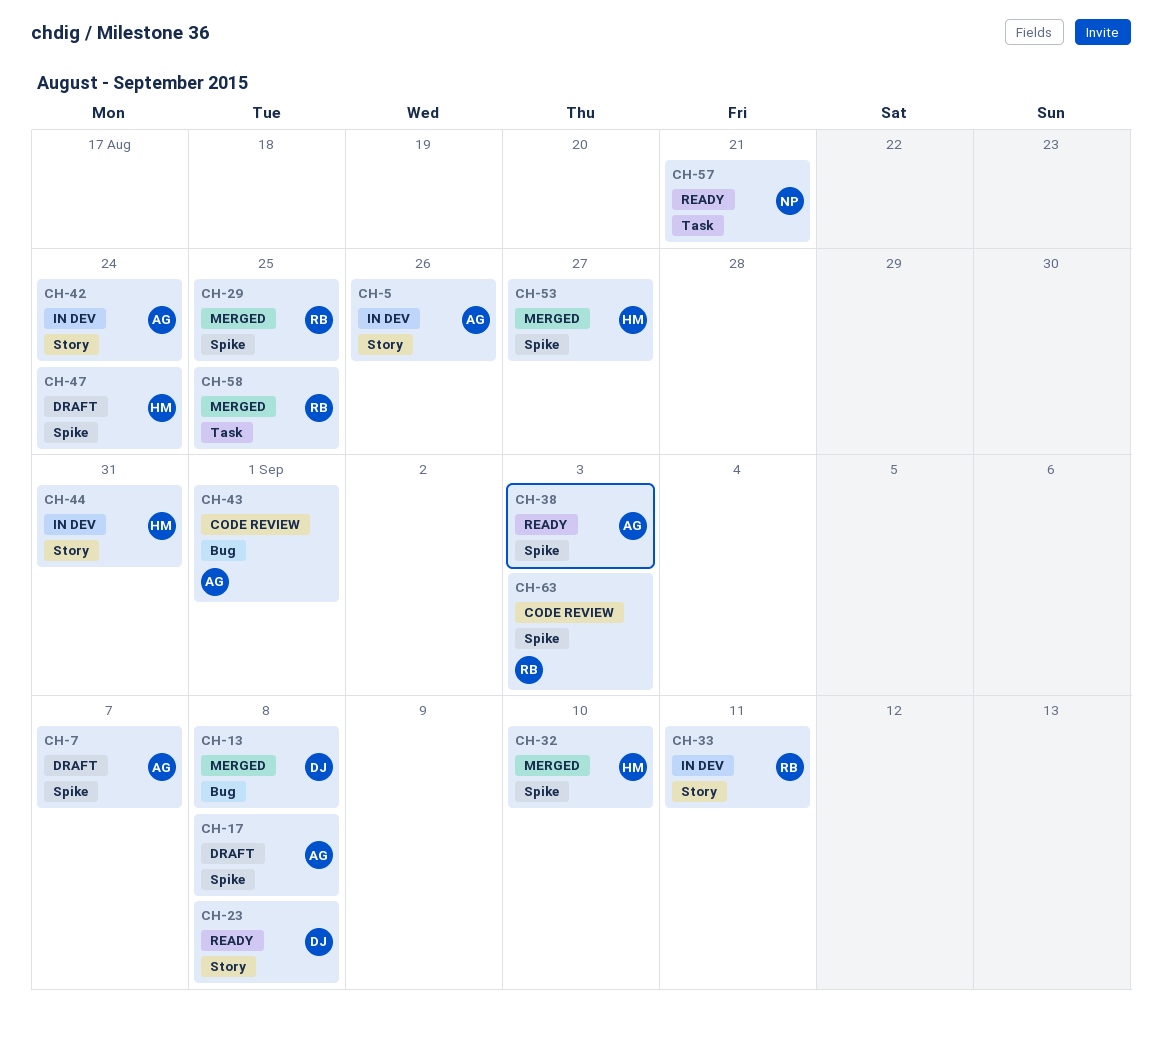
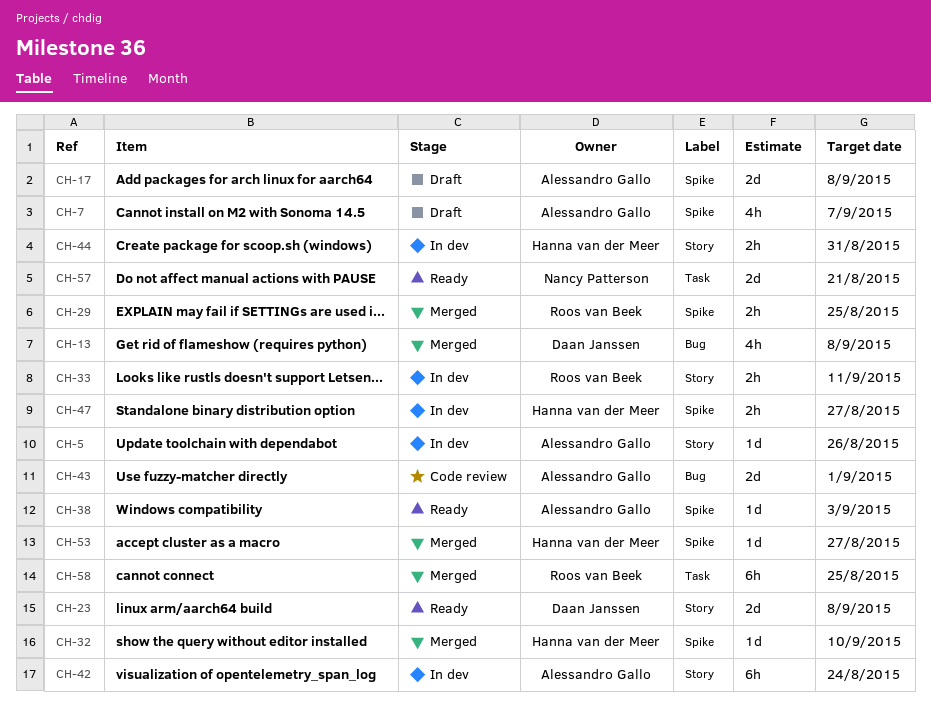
CH-47, status: Draft -> In dev
CH-47, due: Aug 24 -> Aug 27
CH-63: present -> none

